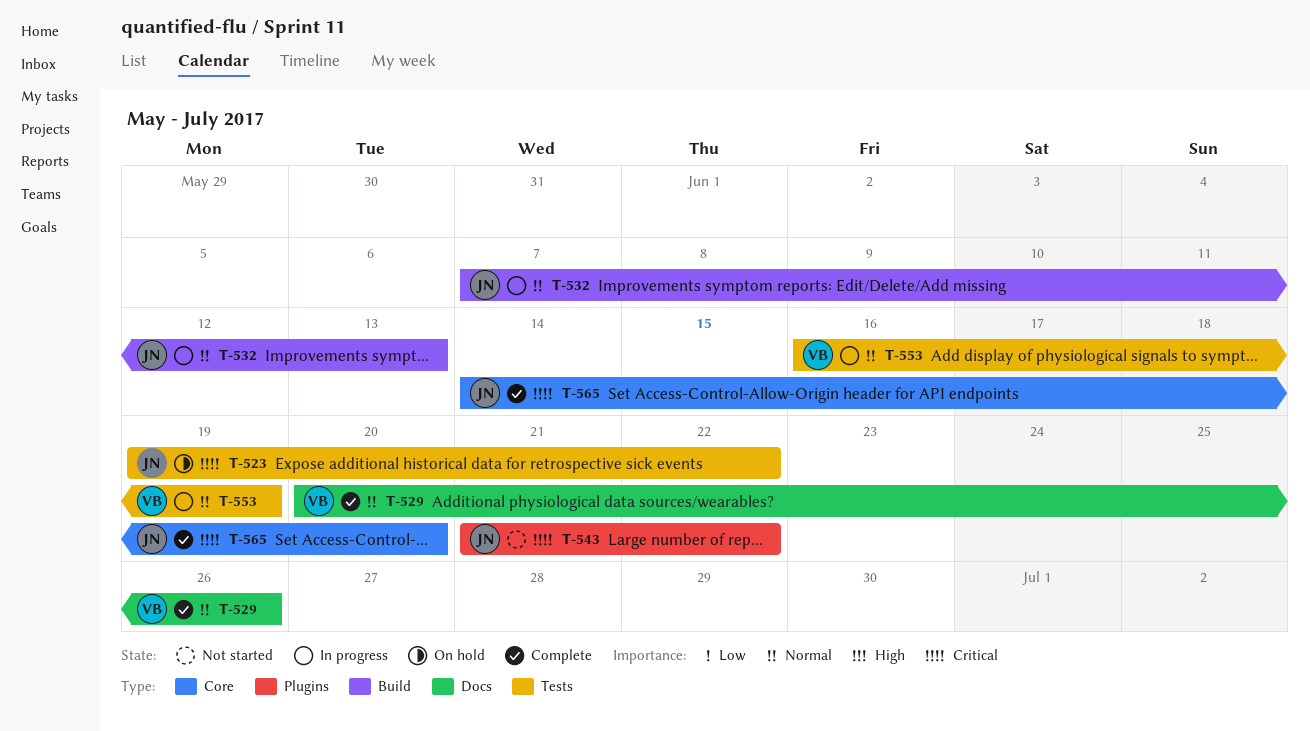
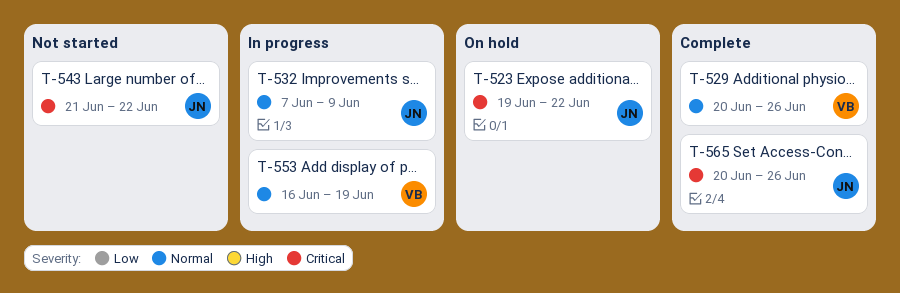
T-532, due: Jun 13 -> Jun 9
T-565, start: Jun 14 -> Jun 20
T-565, due: Jun 20 -> Jun 26

